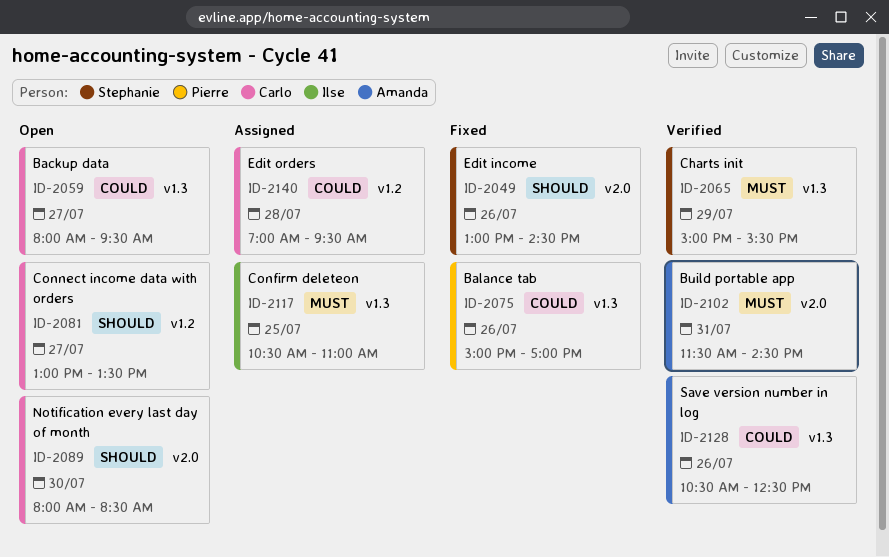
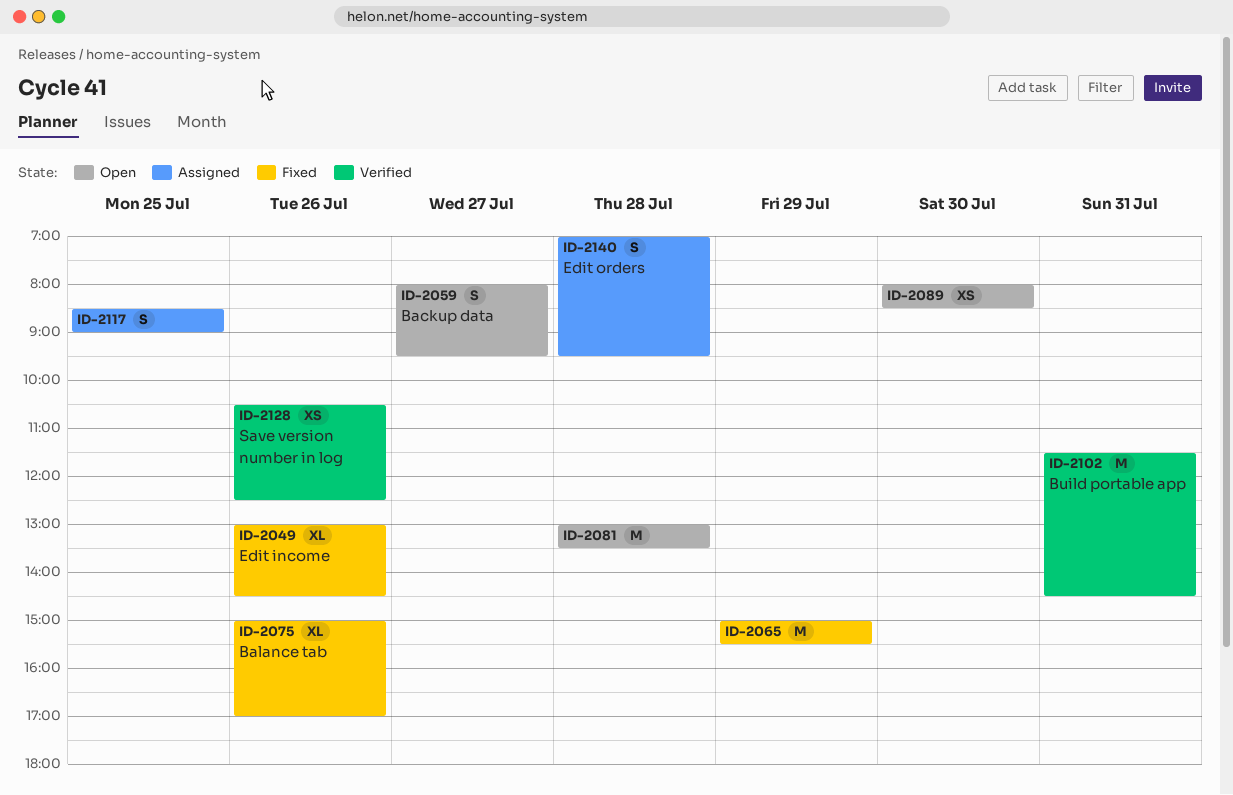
ID-2065, status: Verified -> Fixed
ID-2081, day: Jul 27 -> Jul 28
ID-2117, begins: 10:30 -> 08:30
ID-2117, ends: 11:00 -> 09:00

